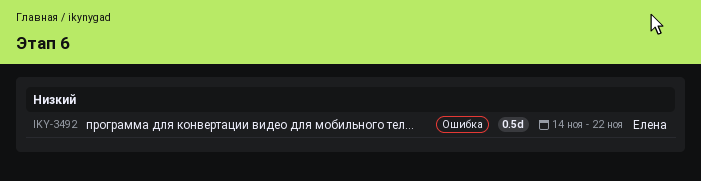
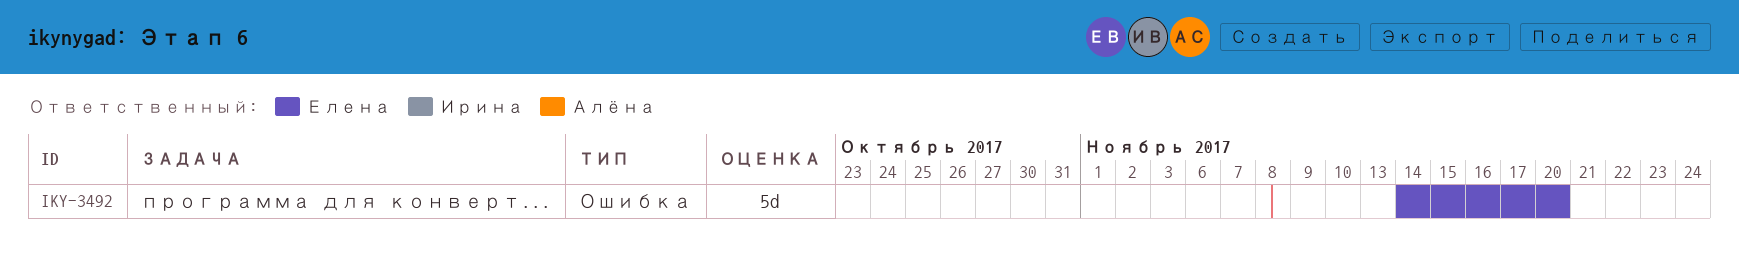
IKY-3492, estimate: 0.5d -> 5d
IKY-3492, due: Nov 22 -> Nov 20

